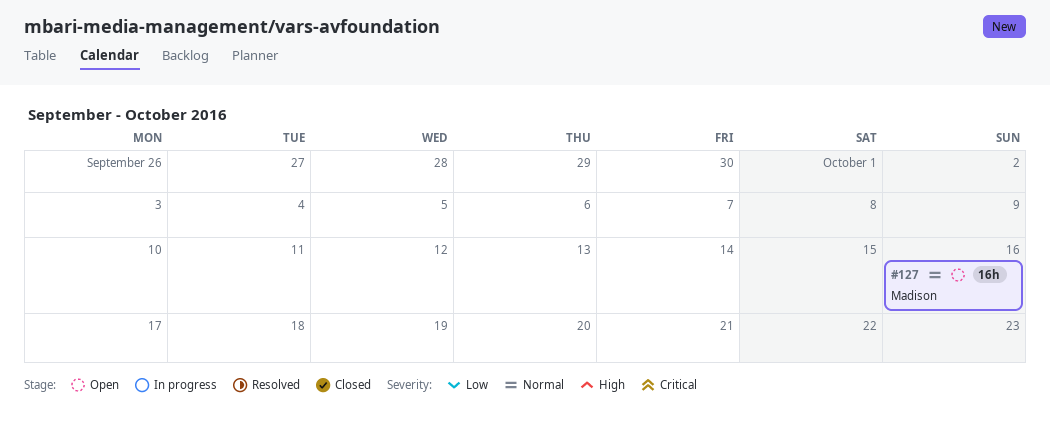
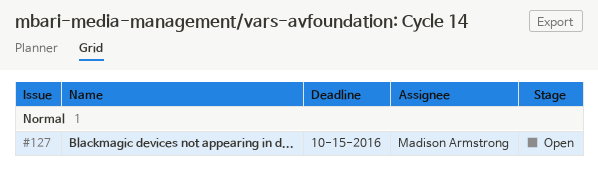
#127, due: Oct 16 -> Oct 15

